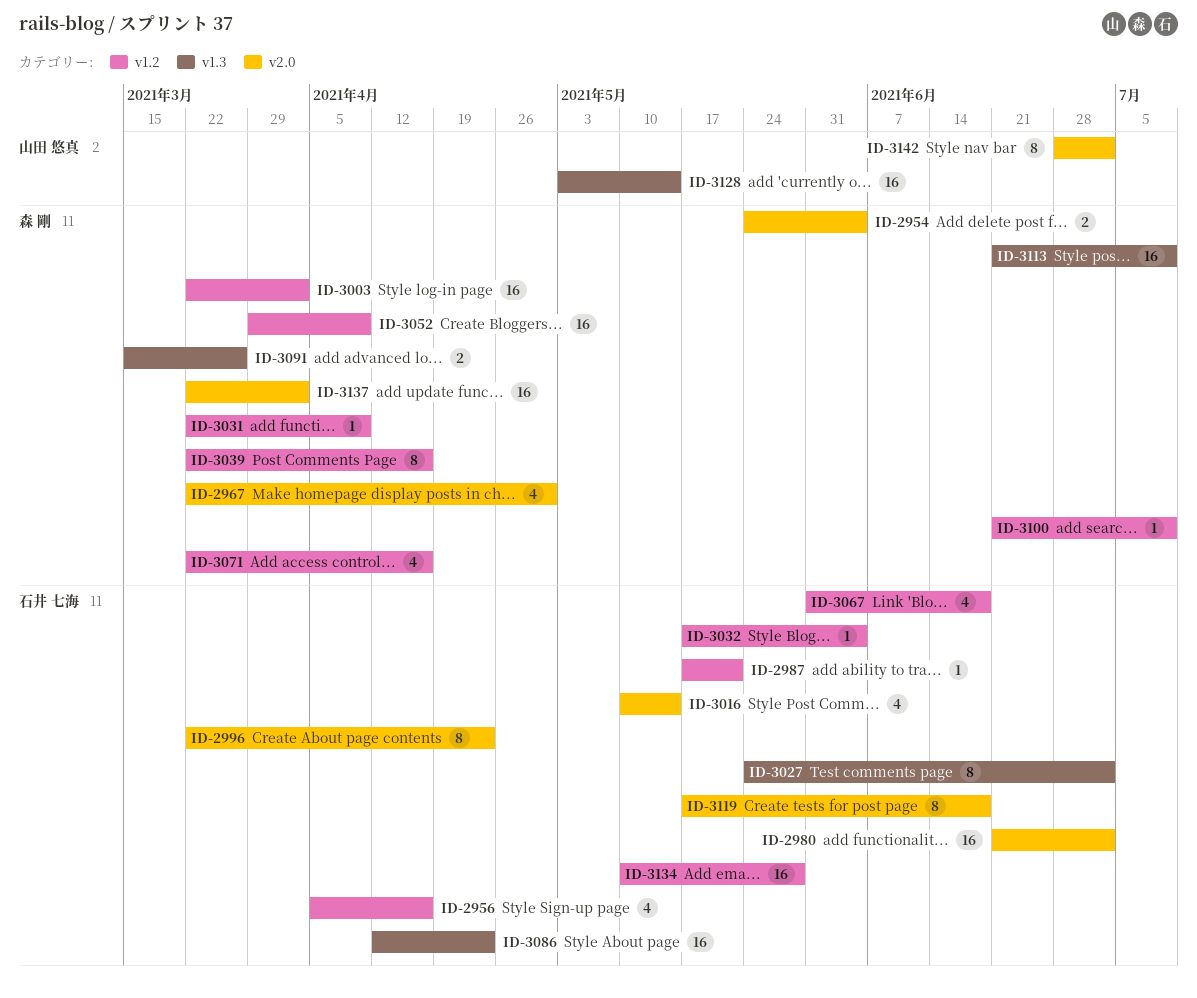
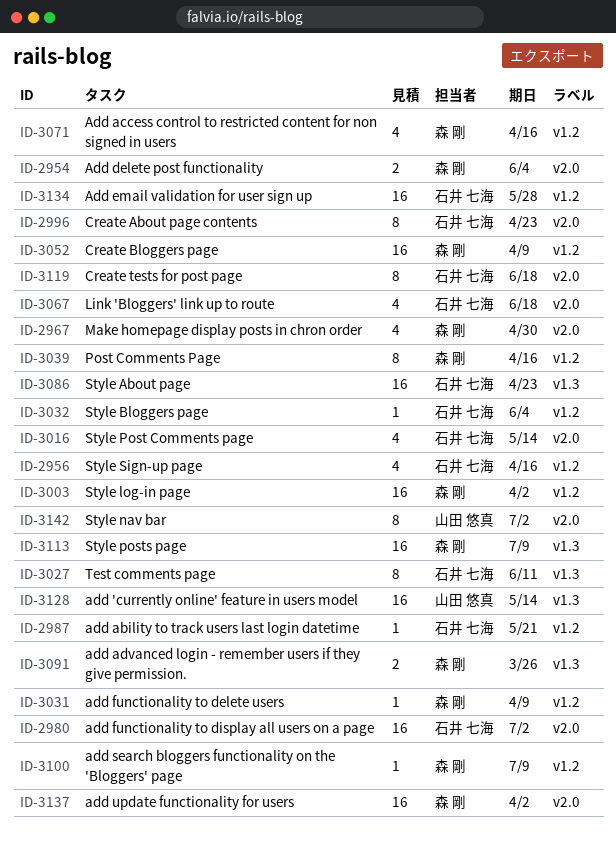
ID-3027, due: Jul 2 -> Jun 11
ID-3067, label: v1.2 -> v2.0

